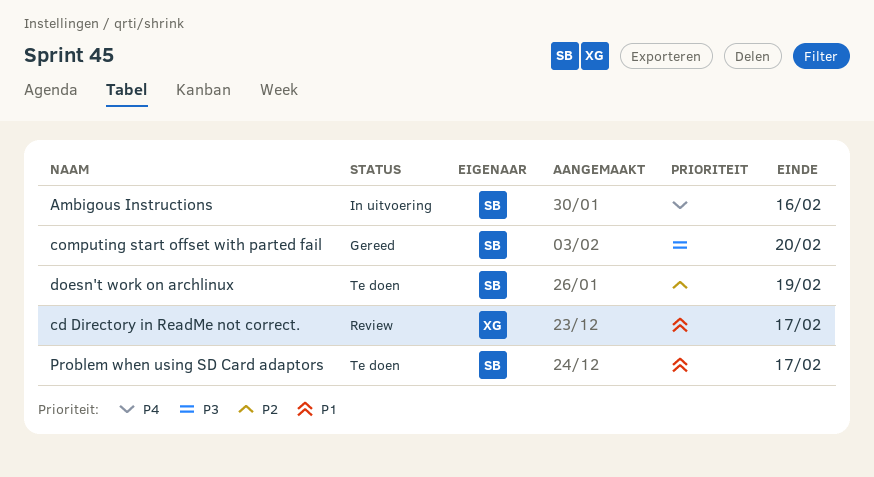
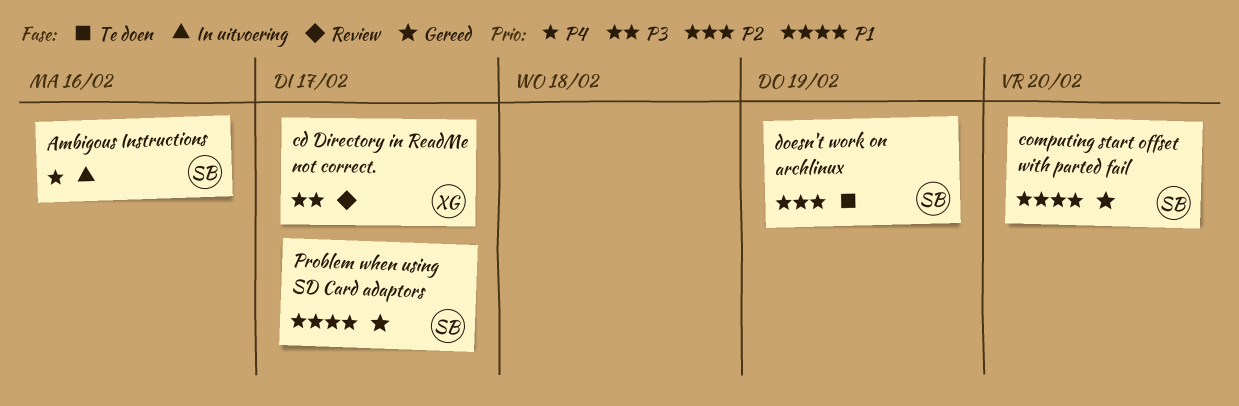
cd Directory in ReadMe not correct., priority: P1 -> P3
computing start offset with parted fail, priority: P3 -> P1
Problem when using SD Card adaptors, status: Te doen -> Gereed

